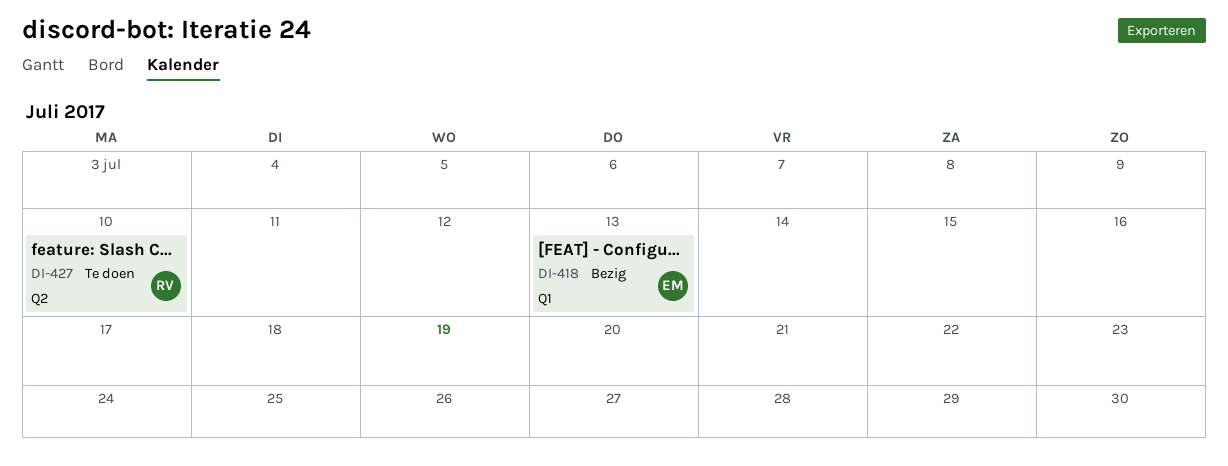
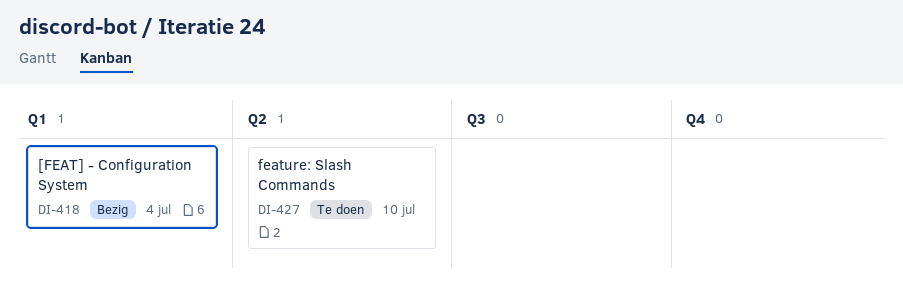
DI-418, due: Jul 13 -> Jul 4

